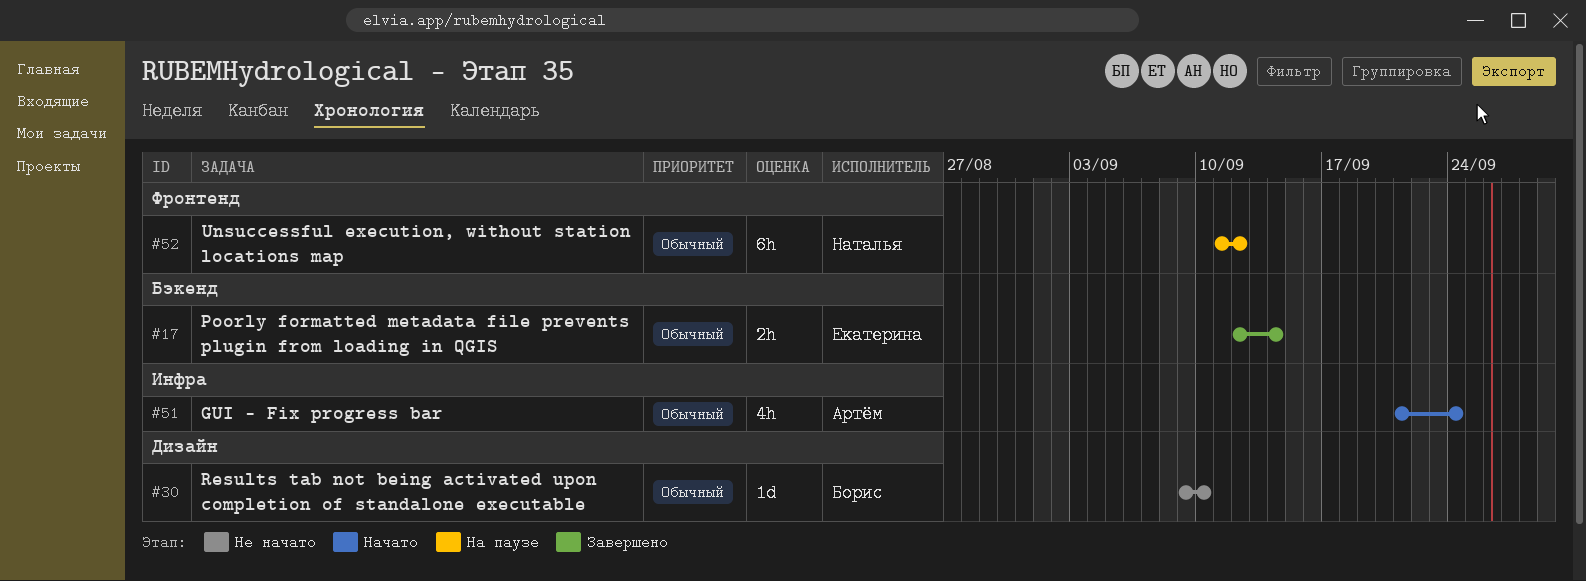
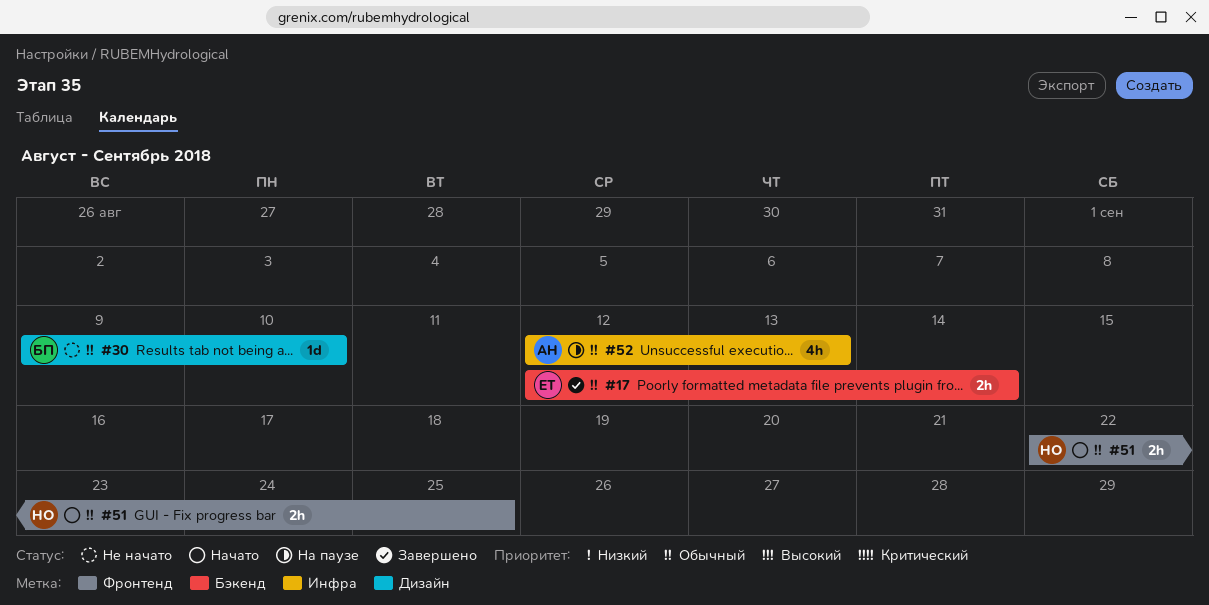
#51, owner: Артём -> Наталья
#51, label: Инфра -> Фронтенд
#51, estimate: 4h -> 2h
#51, start: Sep 21 -> Sep 22
#51, due: Sep 24 -> Sep 25
#52, owner: Наталья -> Артём
#52, label: Фронтенд -> Инфра
#52, estimate: 6h -> 4h
#52, start: Sep 11 -> Sep 12
#52, due: Sep 12 -> Sep 13

